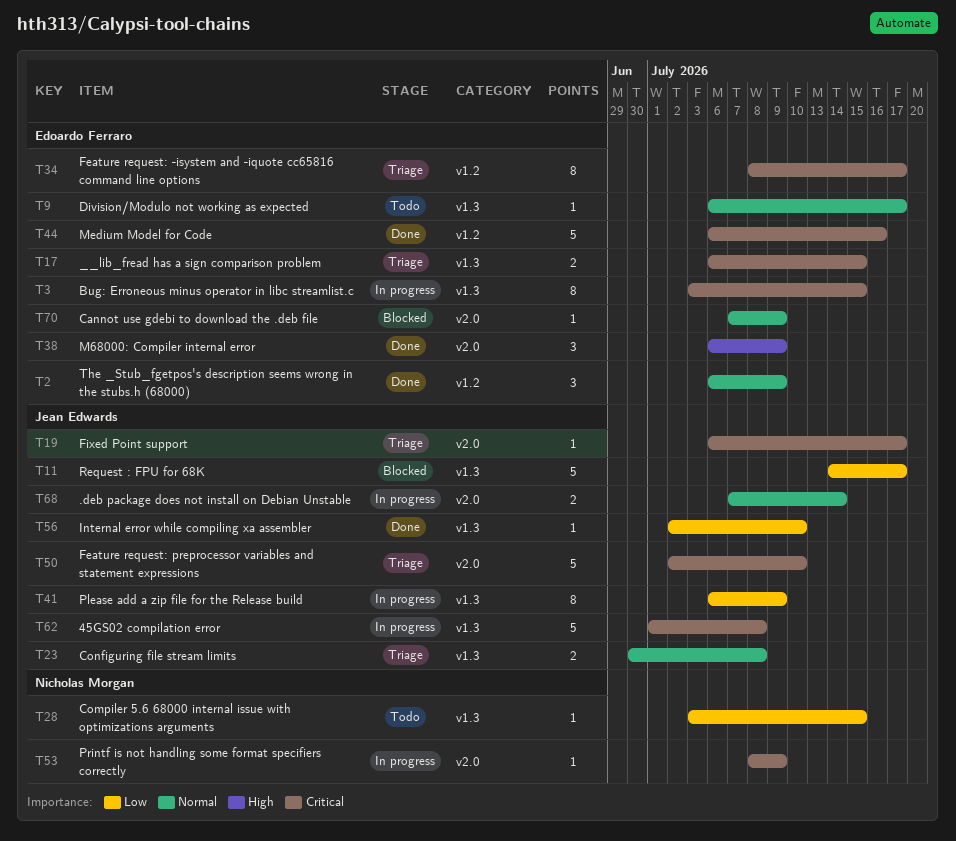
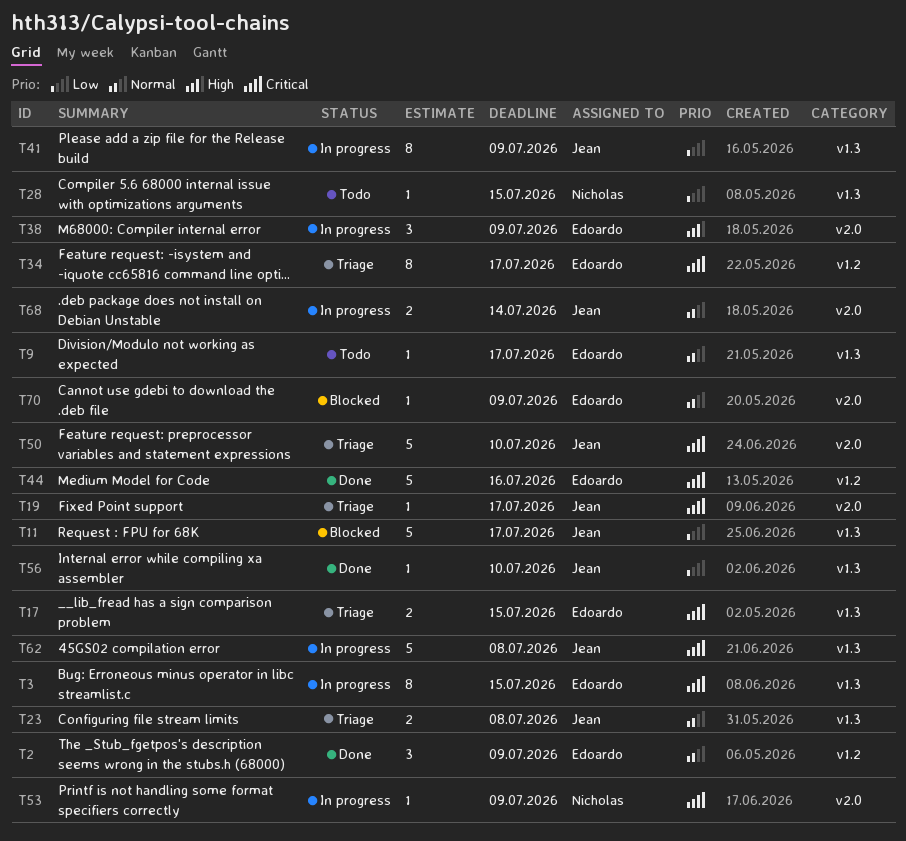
T38, status: Done -> In progress

